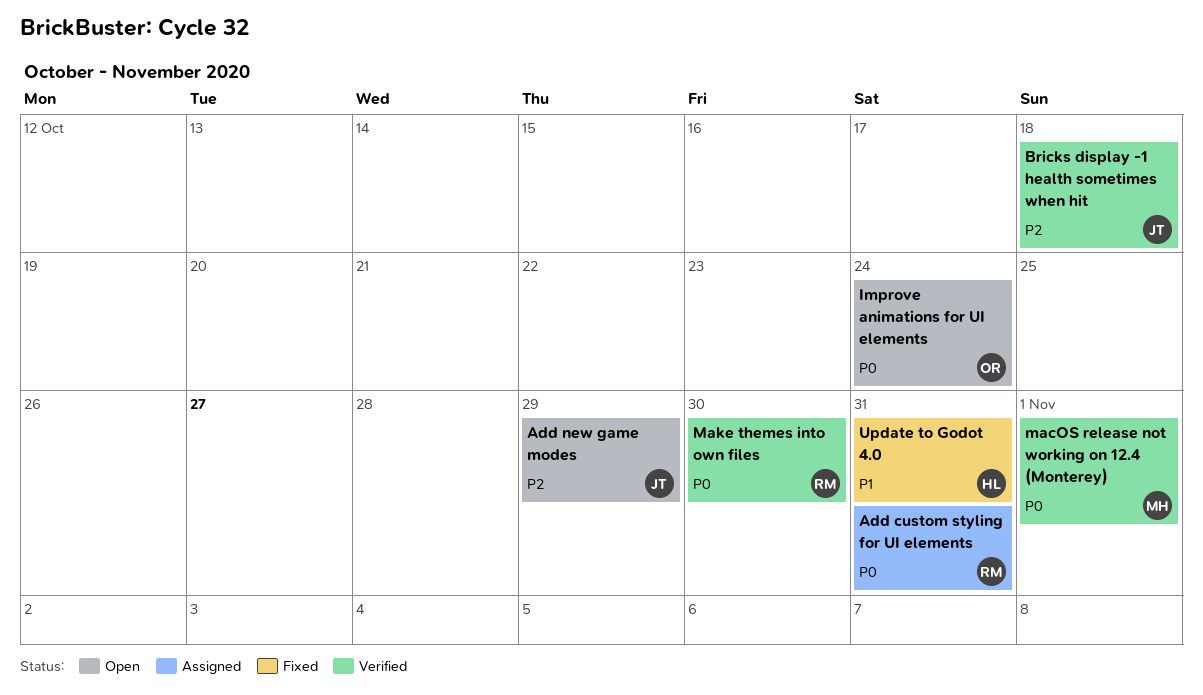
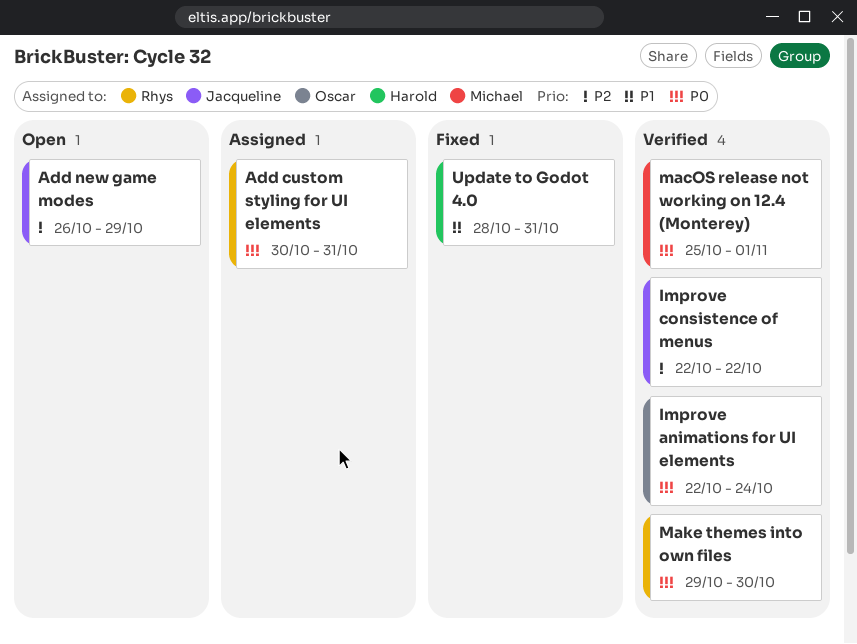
Bricks display -1 health sometimes when hit: present -> none
Improve animations for UI elements, status: Open -> Verified
Improve consistence of menus: none -> present

